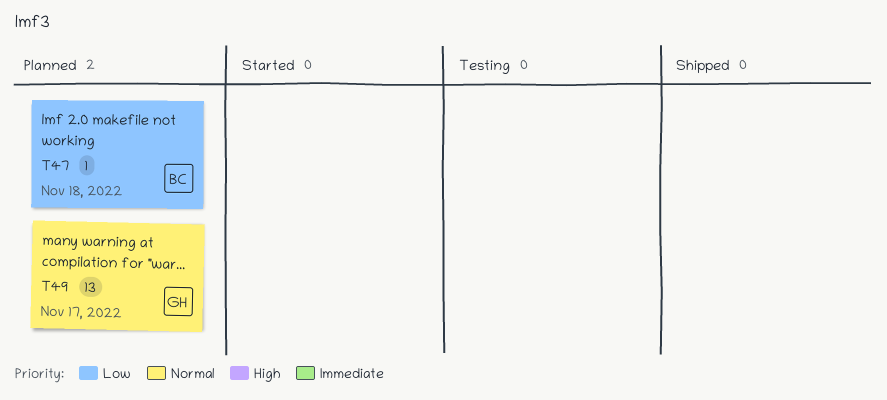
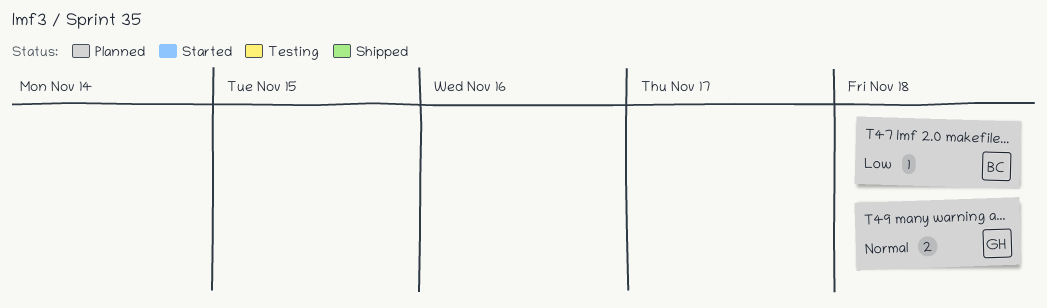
T49, estimate: 13 -> 2
T49, due: Nov 17 -> Nov 18

